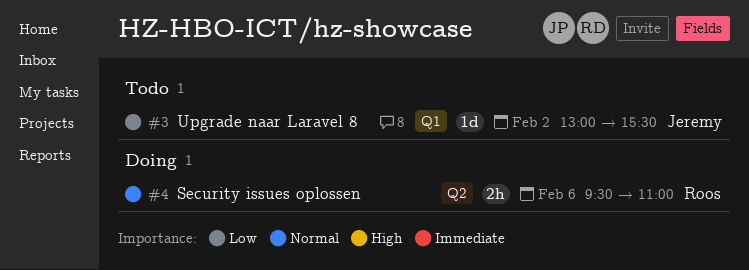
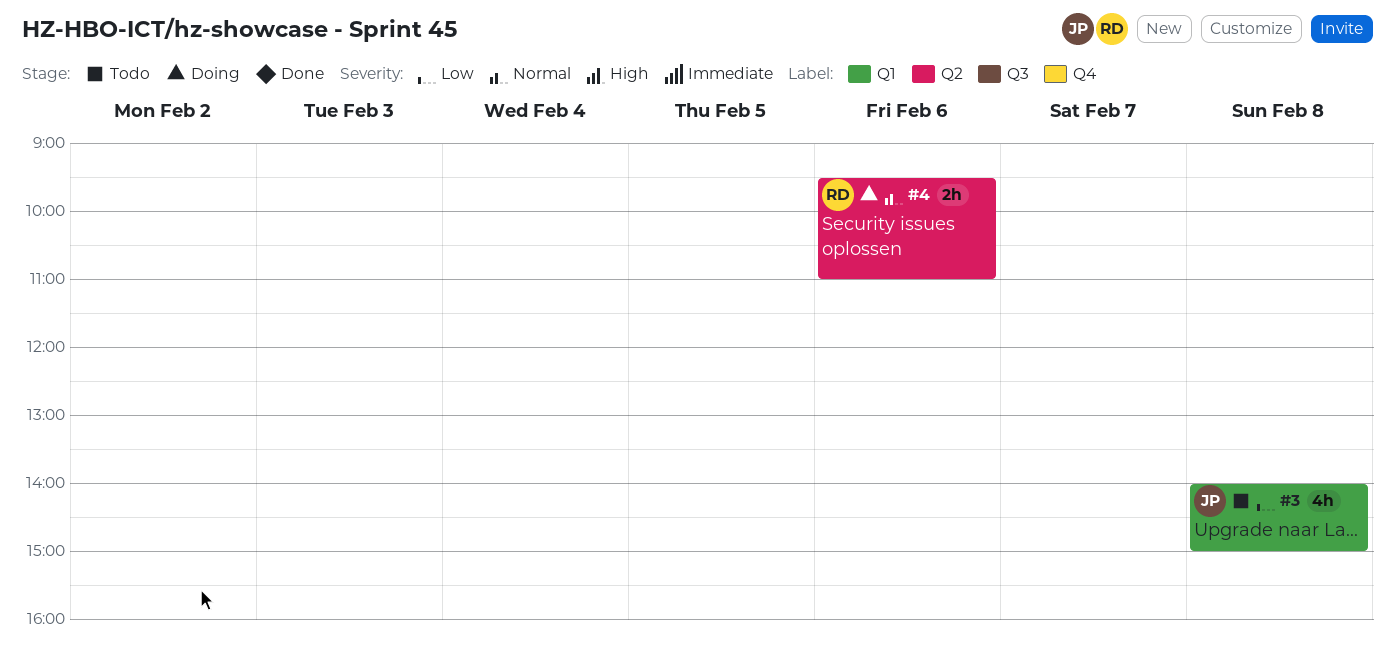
#3, estimate: 1d -> 4h
#3, day: Feb 2 -> Feb 8
#3, begins: 13:00 -> 14:00
#3, ends: 15:30 -> 15:00

